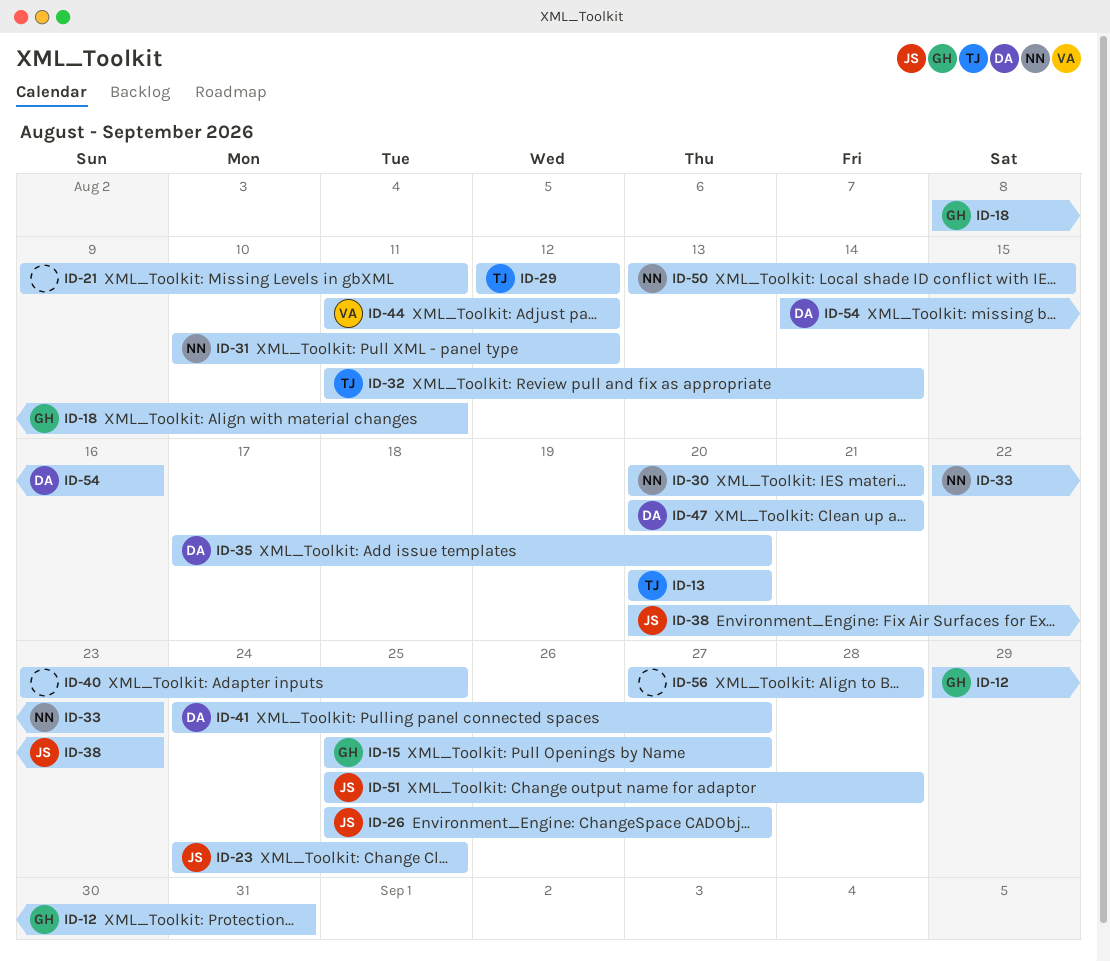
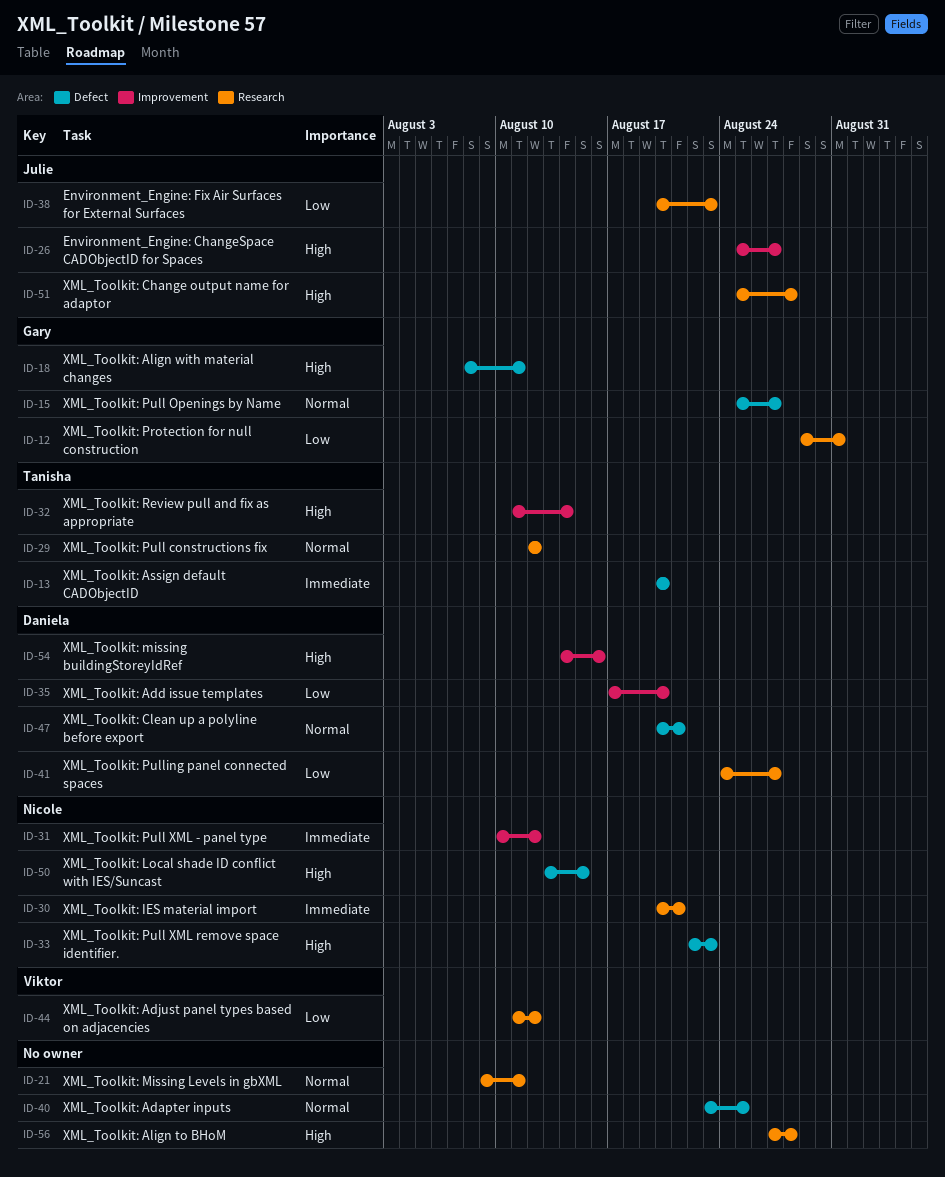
ID-23: present -> none

